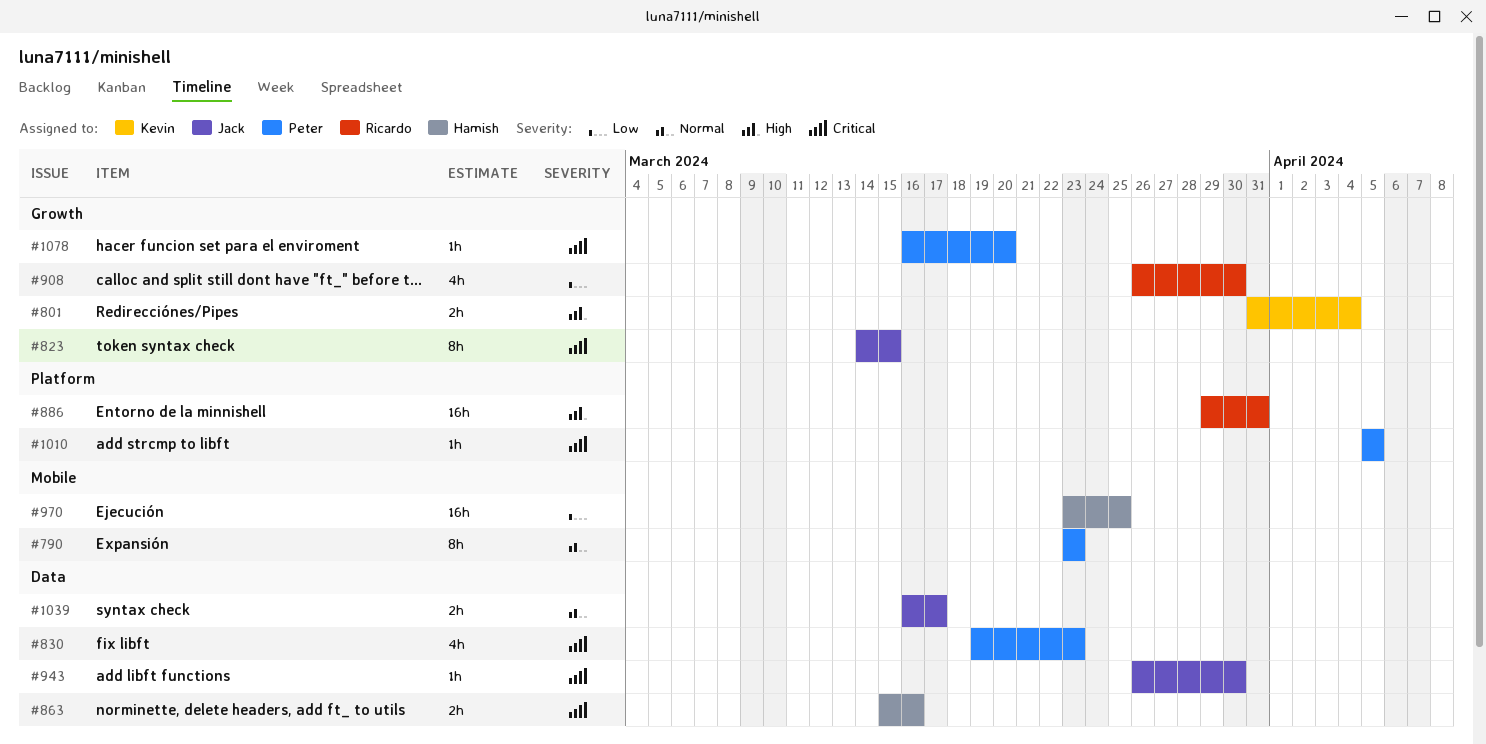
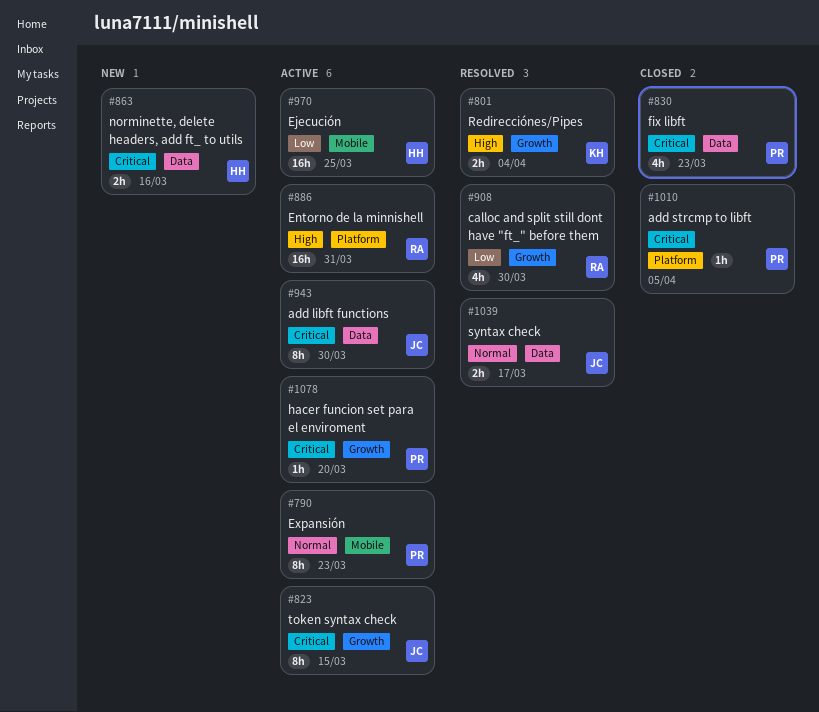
#943, estimate: 1h -> 8h

